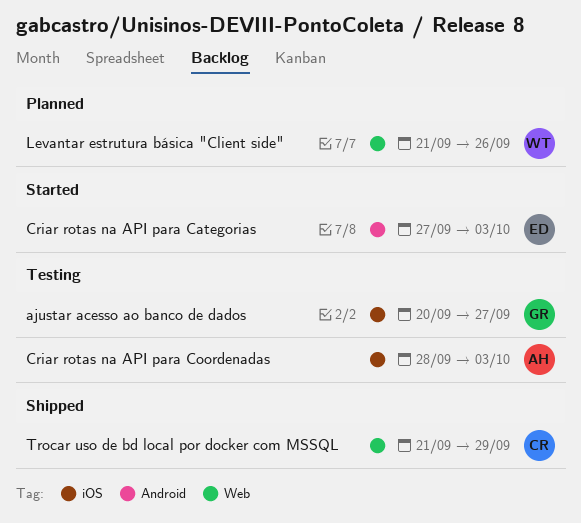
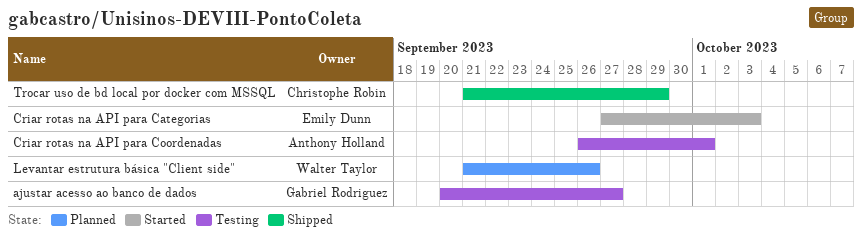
Criar rotas na API para Coordenadas, start: Sep 28 -> Sep 26
Criar rotas na API para Coordenadas, due: Oct 3 -> Oct 1

